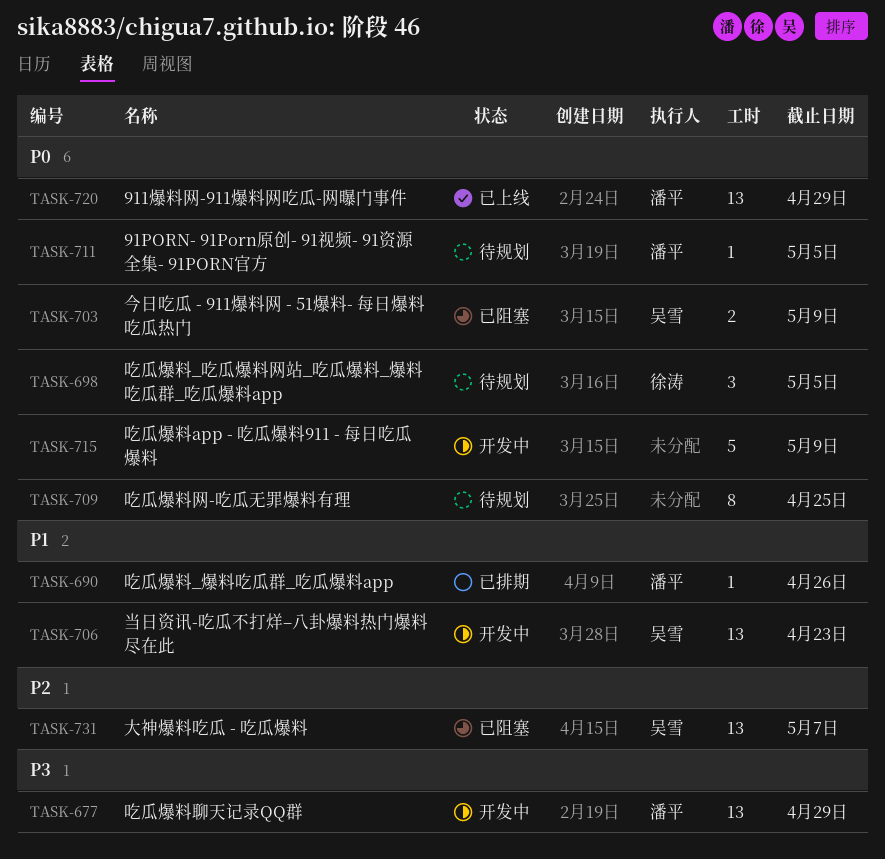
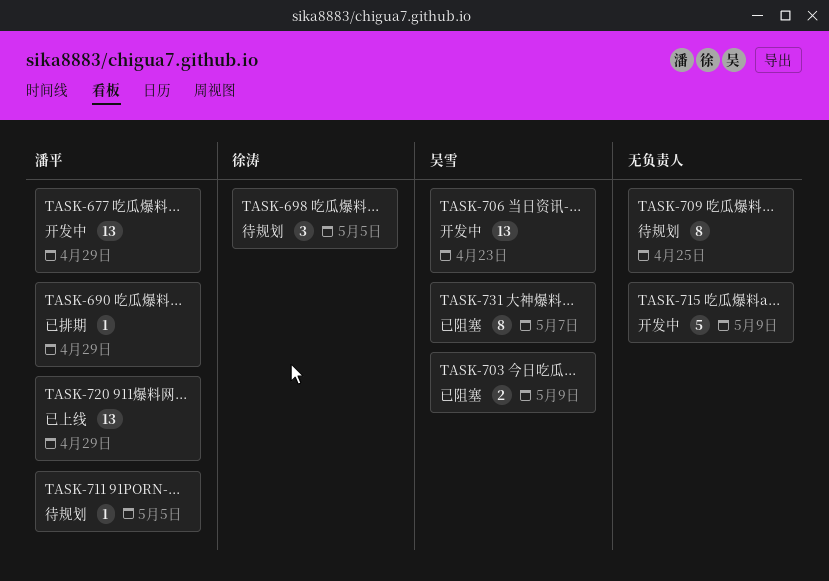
TASK-690, due: Apr 26 -> Apr 29
TASK-731, estimate: 13 -> 8

